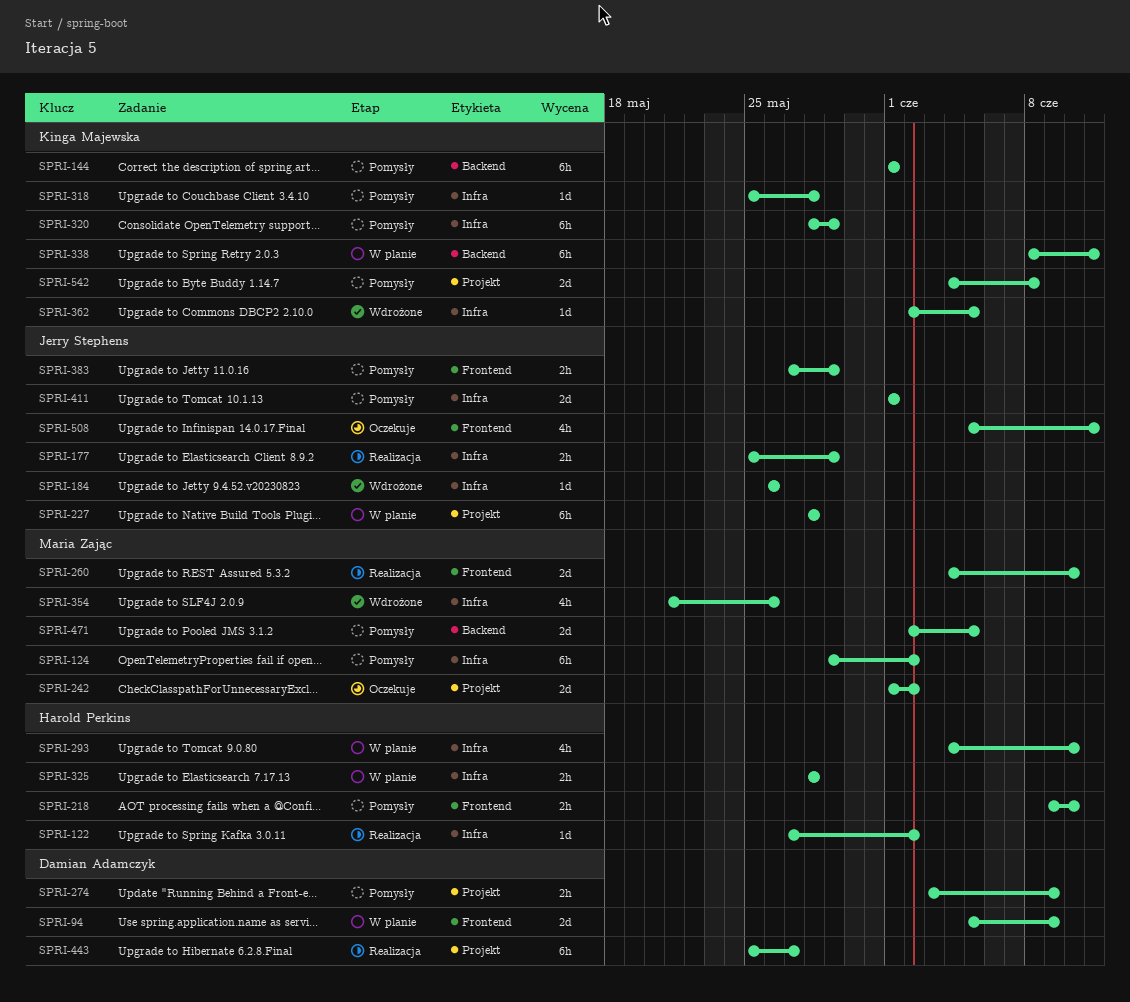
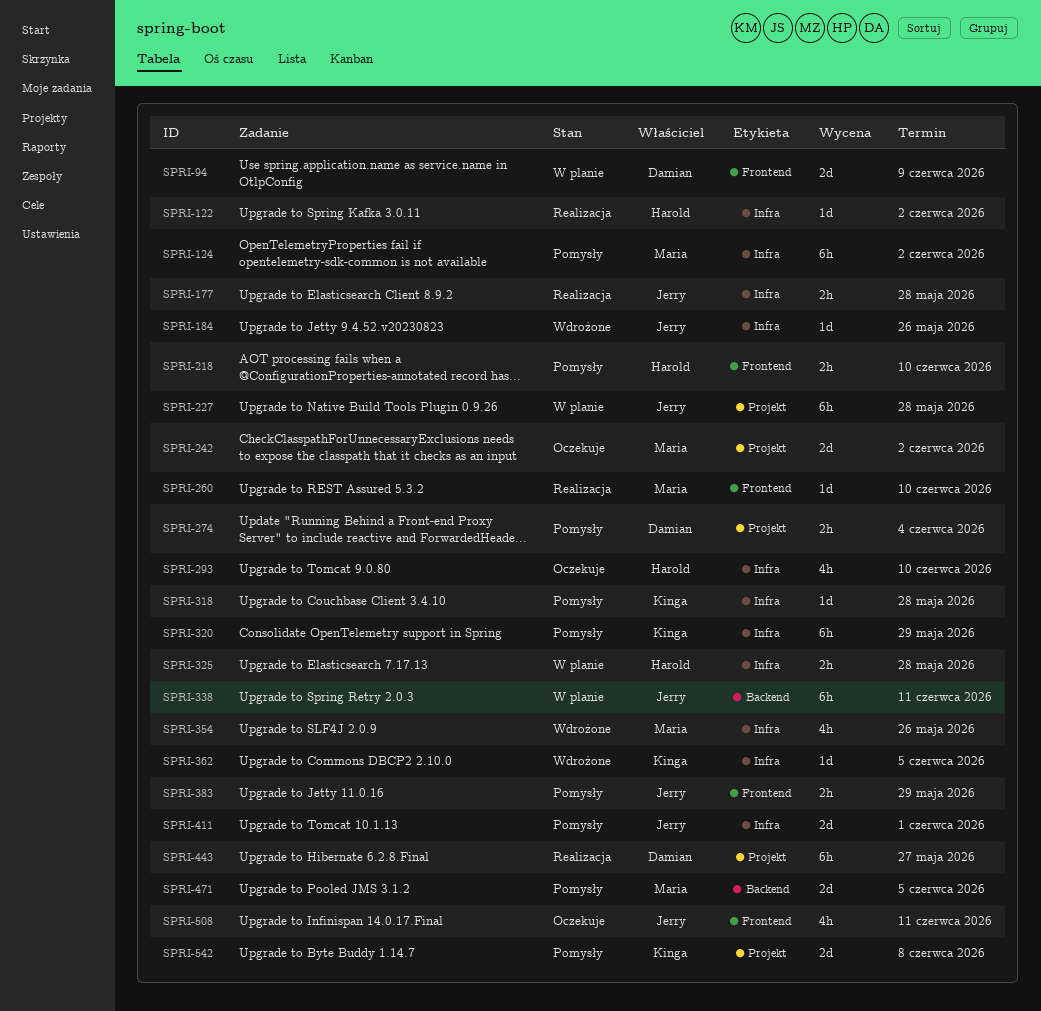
SPRI-144: present -> none
SPRI-177, due: May 29 -> May 28
SPRI-260, estimate: 2d -> 1d
SPRI-274, due: Jun 9 -> Jun 4
SPRI-293, status: W planie -> Oczekuje
SPRI-338, owner: Kinga Majewska -> Jerry Stephens

